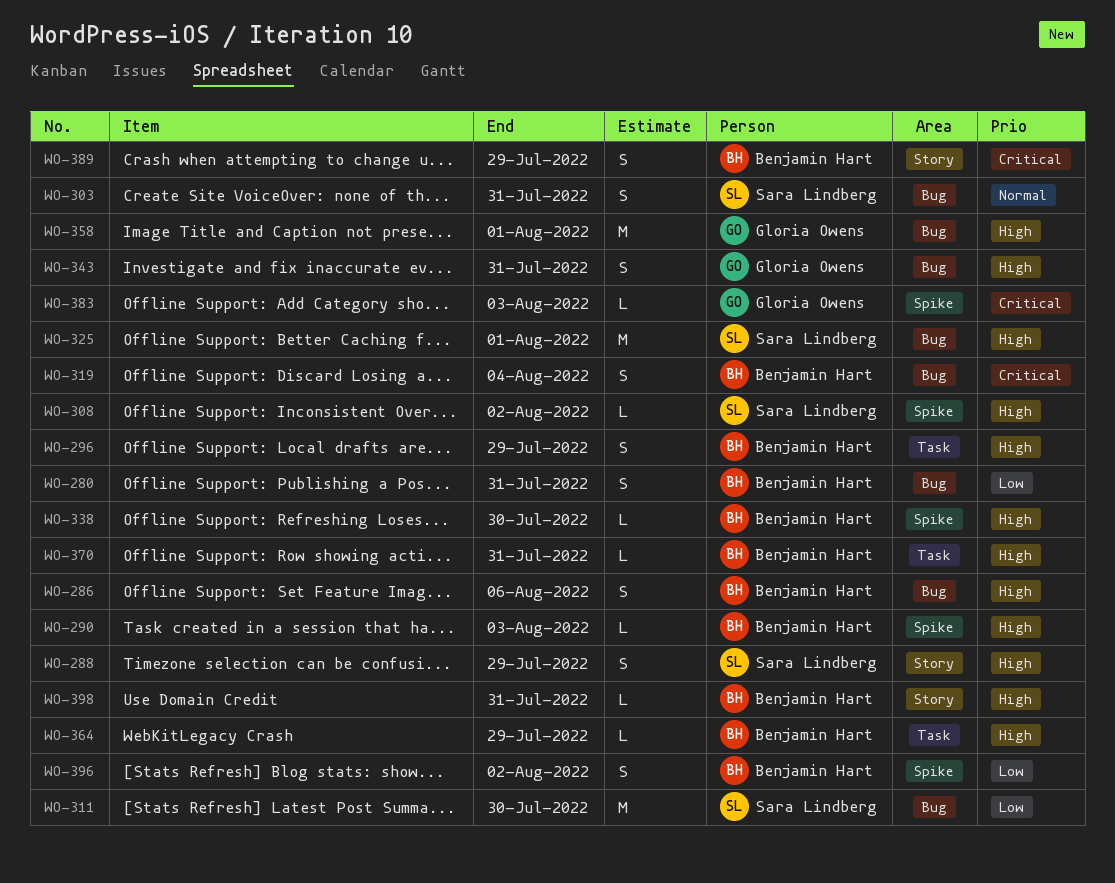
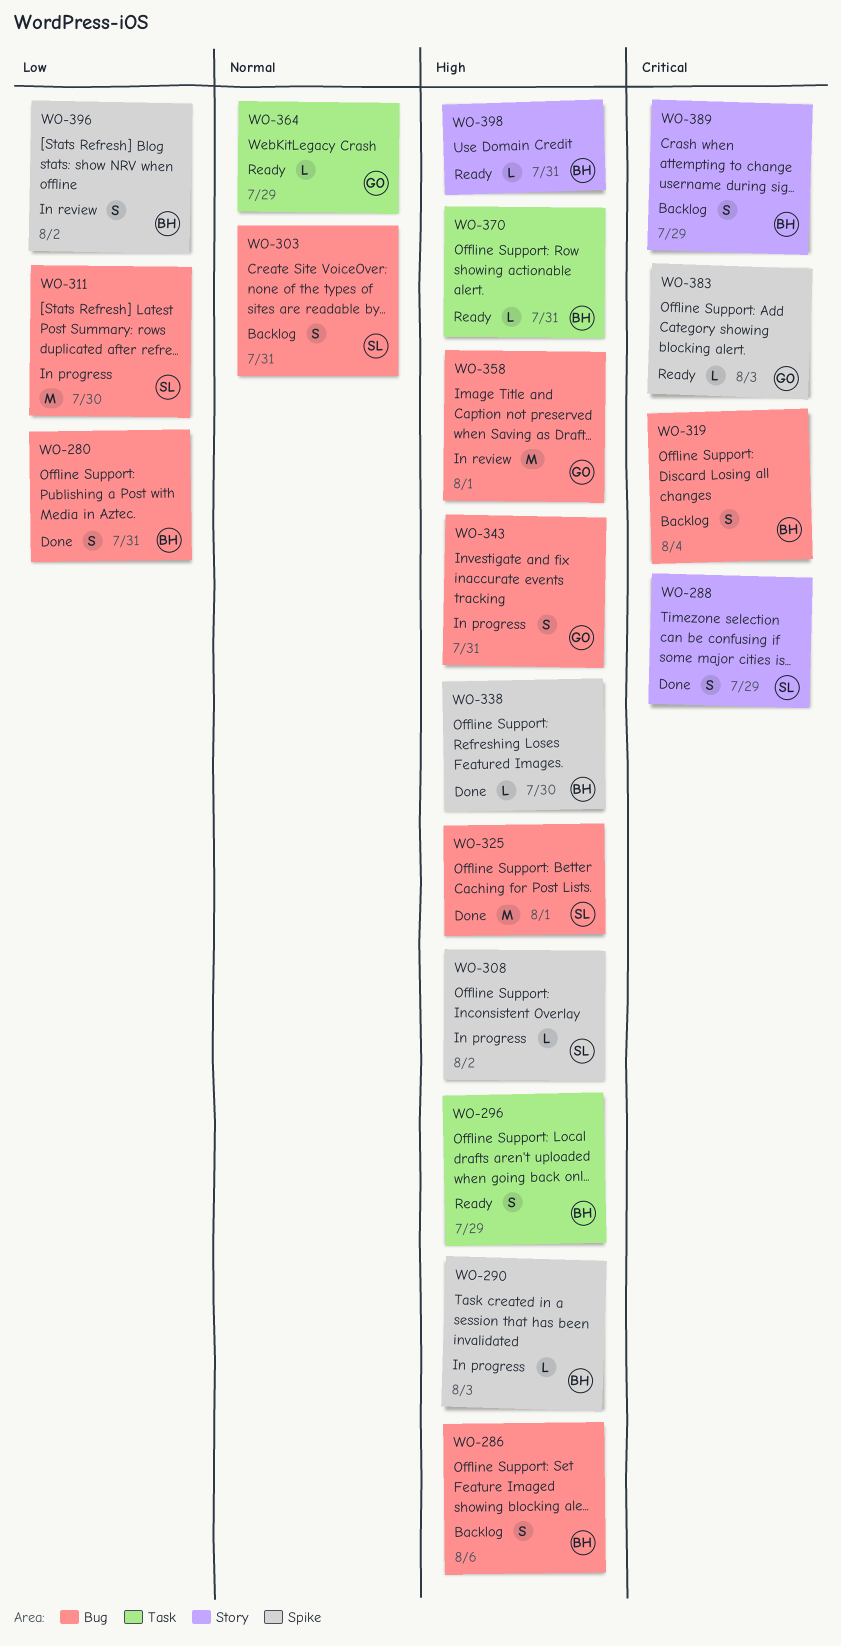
WO-288, priority: High -> Critical
WO-364, owner: Benjamin Hart -> Gloria Owens
WO-364, priority: High -> Normal

